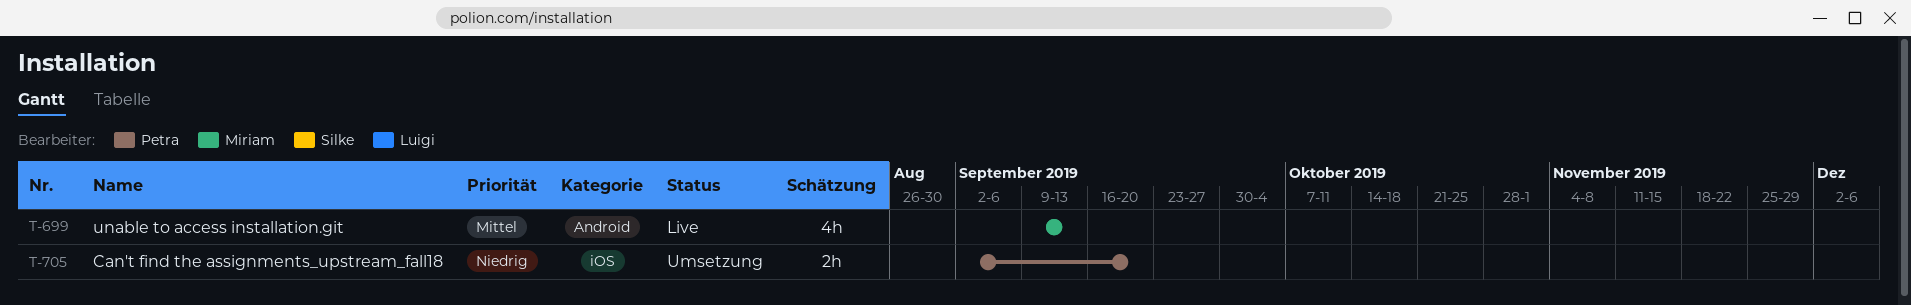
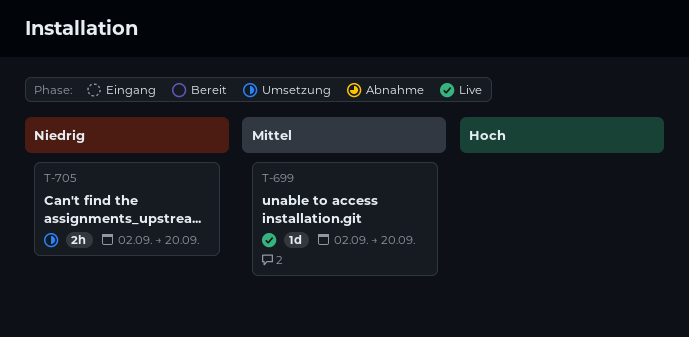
T-699, estimate: 4h -> 1d
T-699, start: Sep 9 -> Sep 2
T-699, due: Sep 13 -> Sep 20

